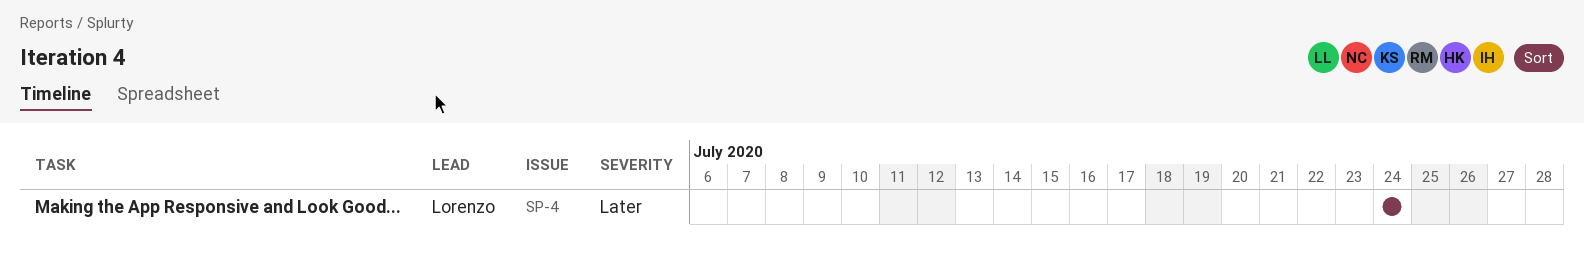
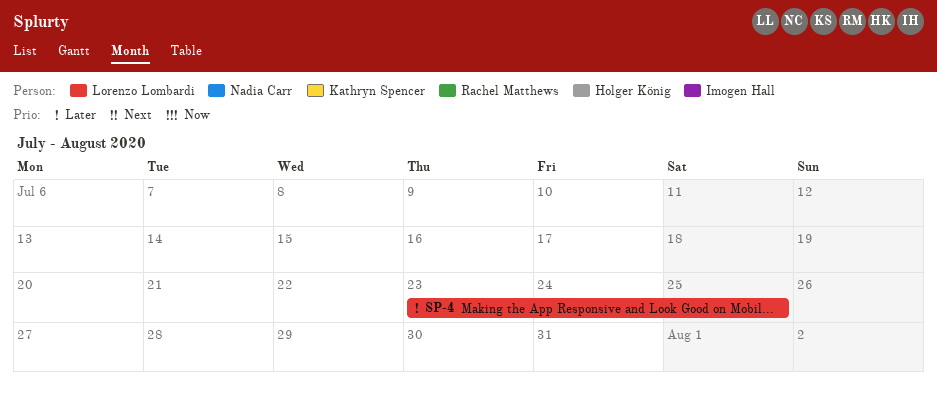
SP-4, start: Jul 24 -> Jul 23
SP-4, due: Jul 24 -> Jul 25

